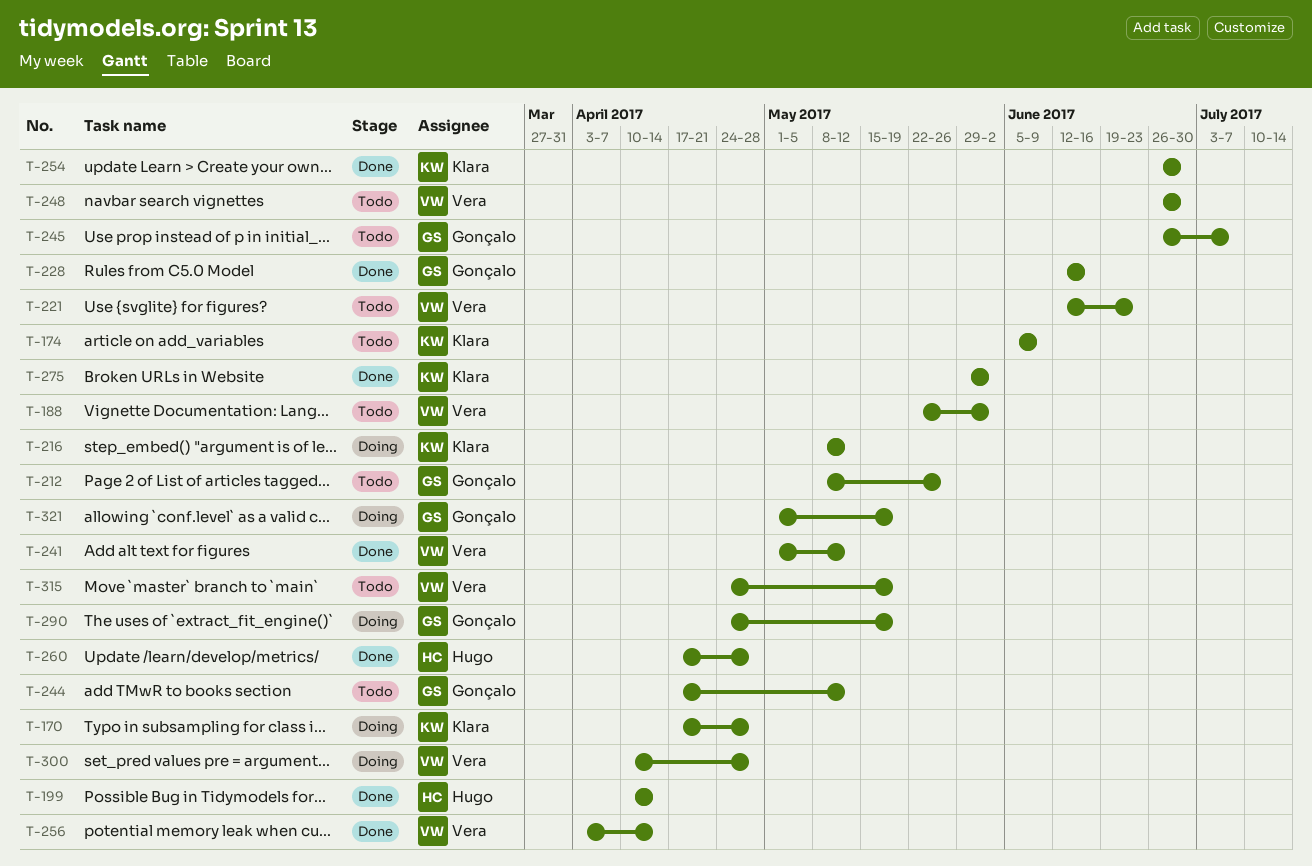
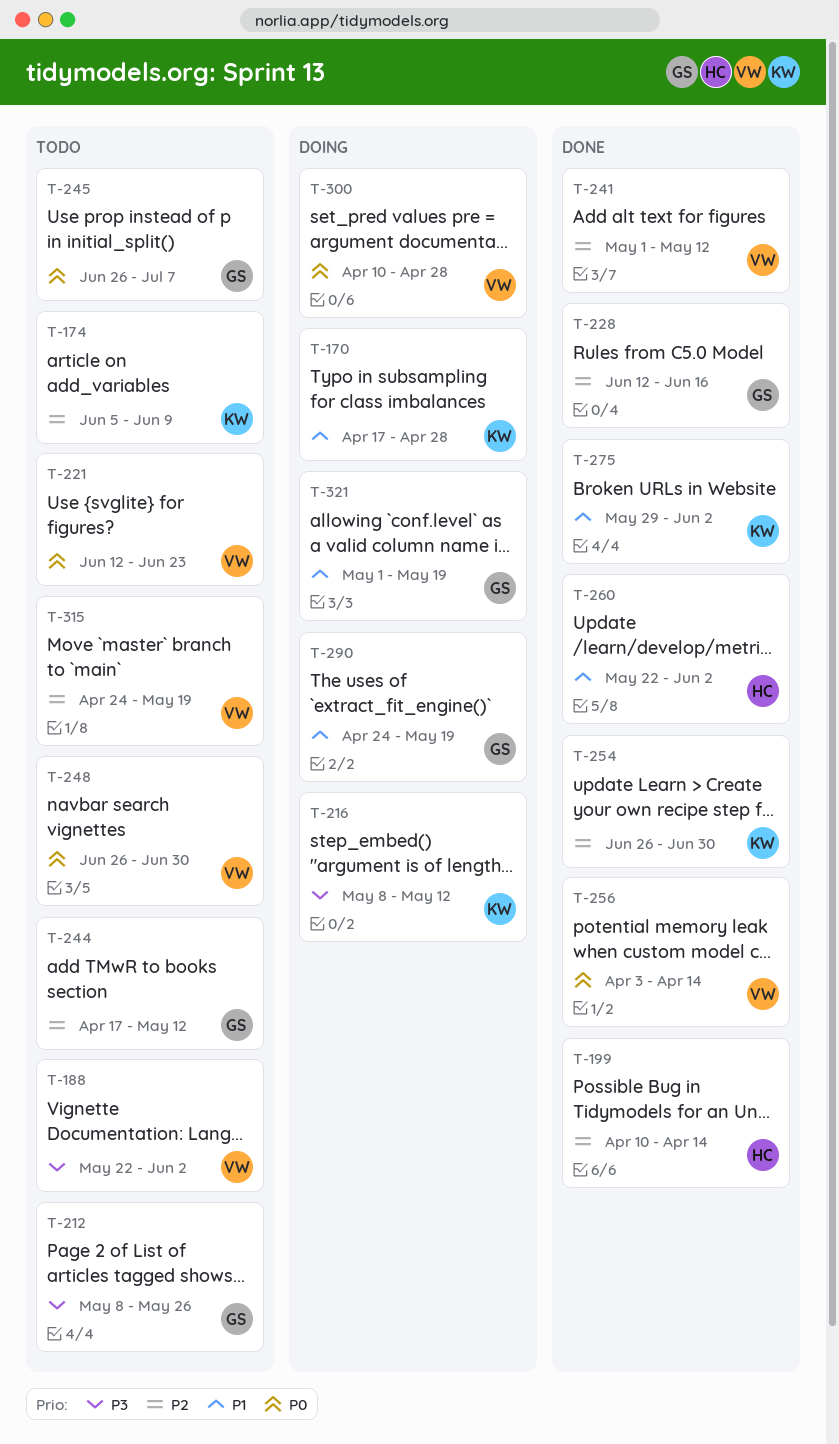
T-260, start: Apr 17 -> May 22
T-260, due: Apr 28 -> Jun 2

